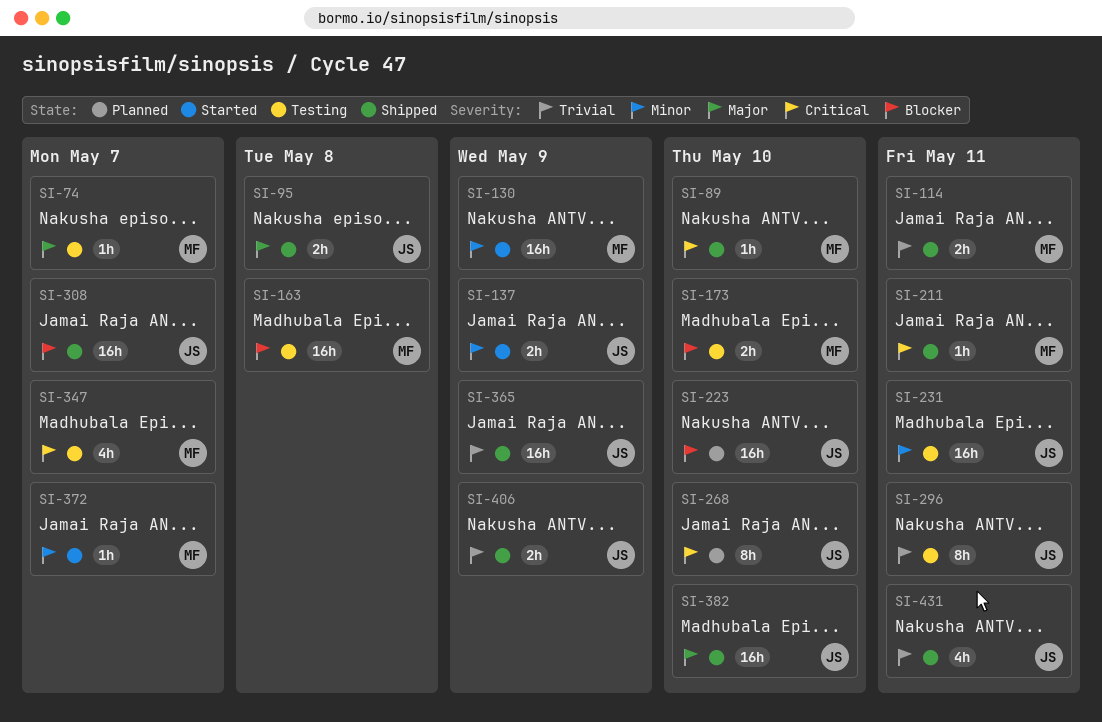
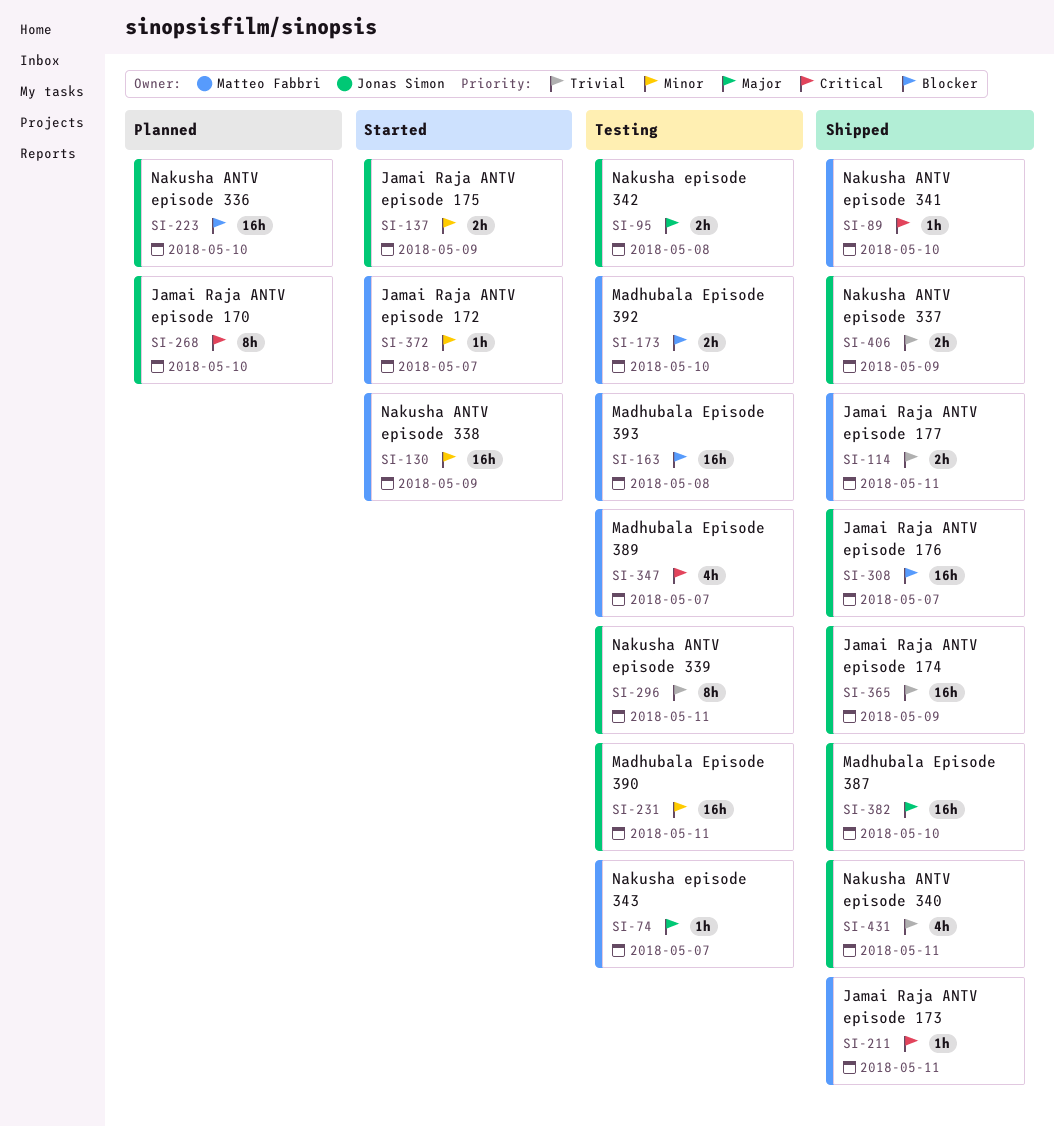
SI-95, status: Shipped -> Testing

